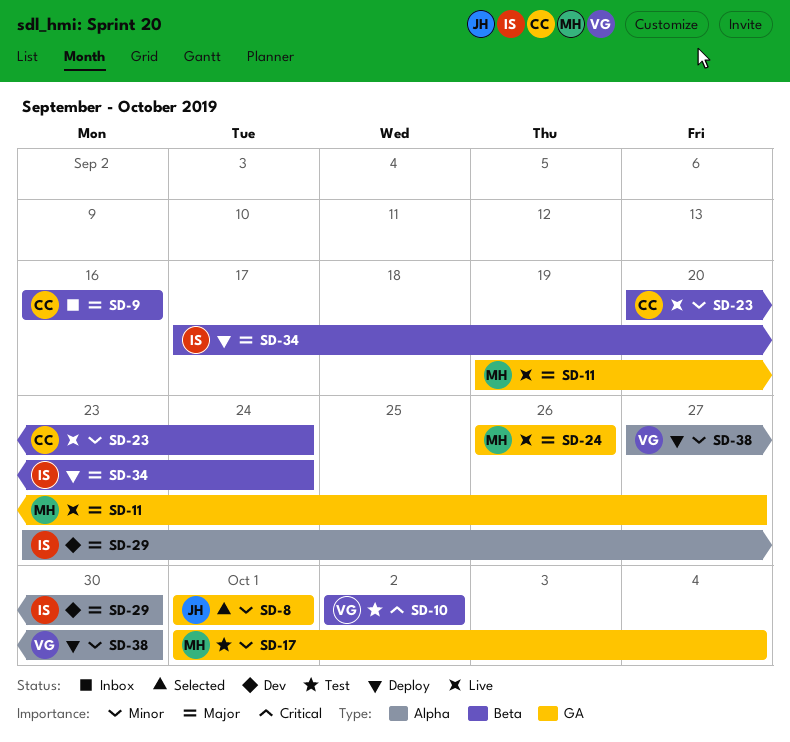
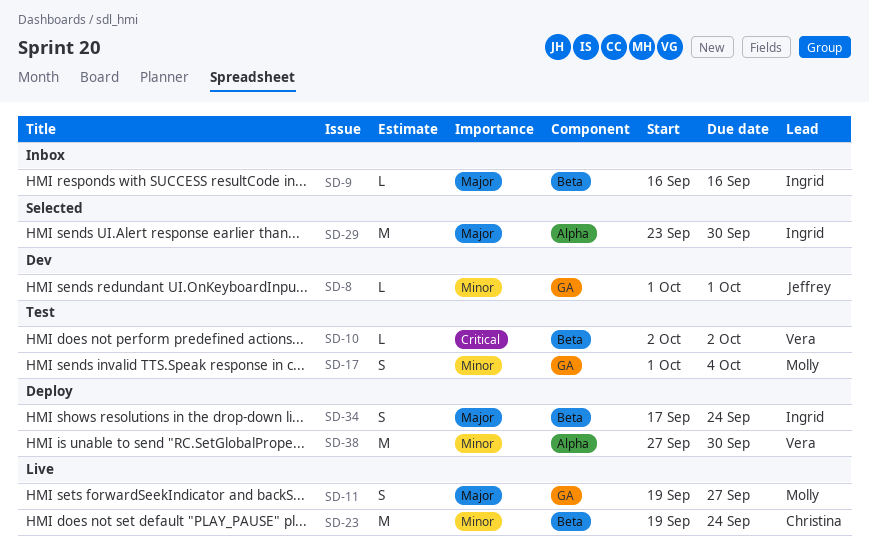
SD-8, status: Selected -> Dev
SD-9, owner: Christina -> Ingrid
SD-23, start: Sep 20 -> Sep 19
SD-24: present -> none
SD-29, status: Dev -> Selected

